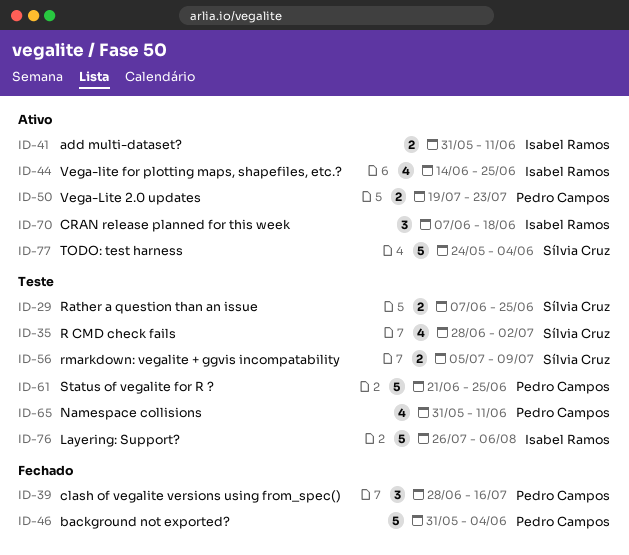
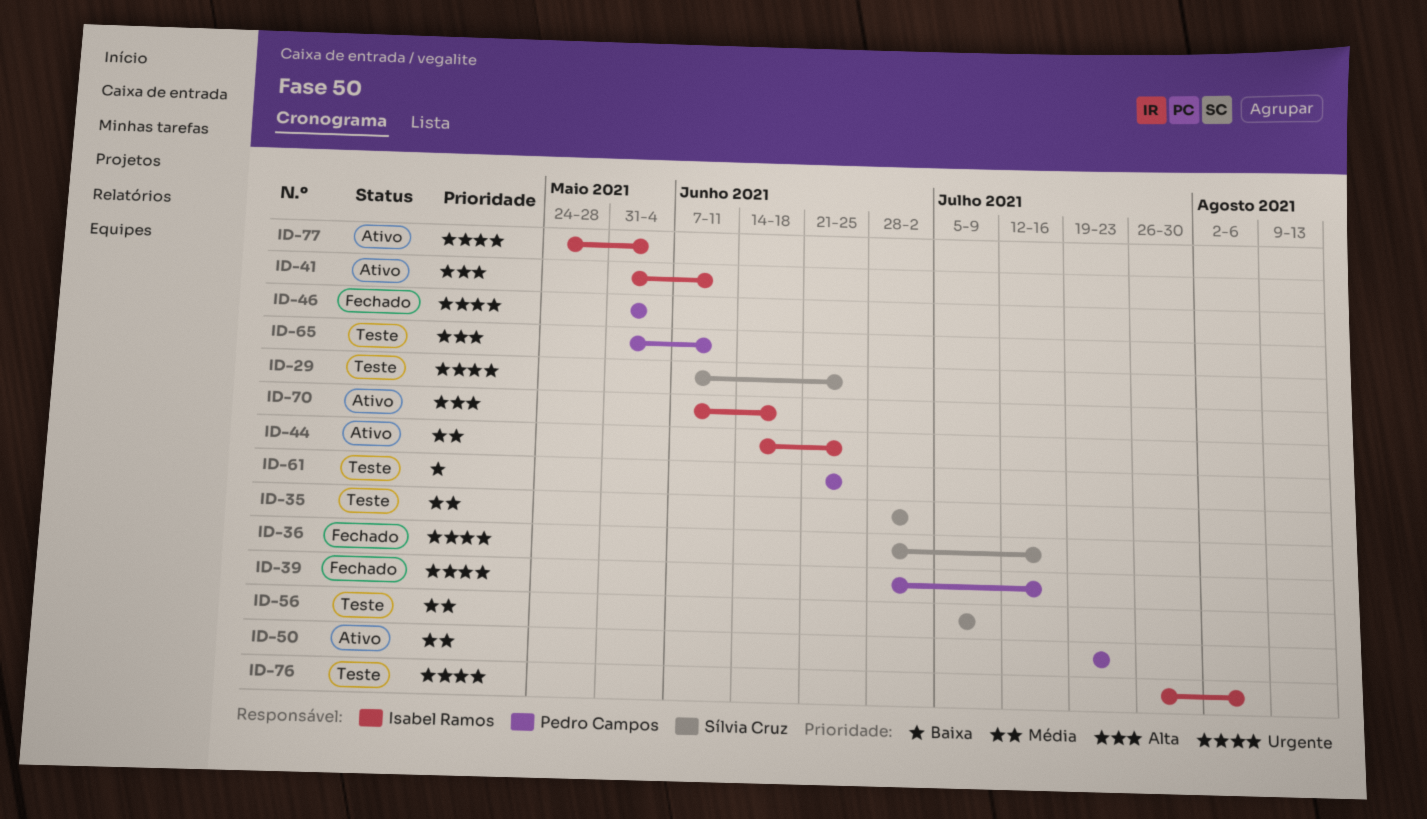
ID-36: none -> present
ID-77, owner: Sílvia Cruz -> Isabel Ramos

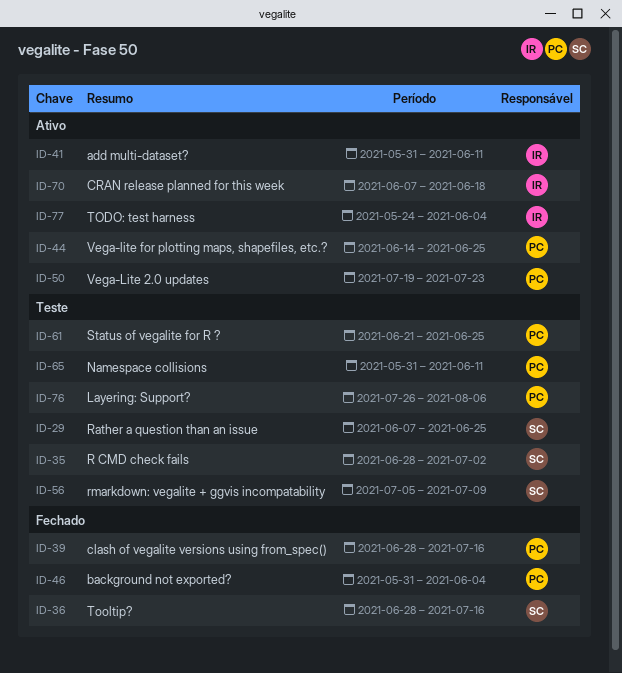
ID-44, owner: Isabel Ramos -> Pedro Campos
ID-76, owner: Isabel Ramos -> Pedro Campos

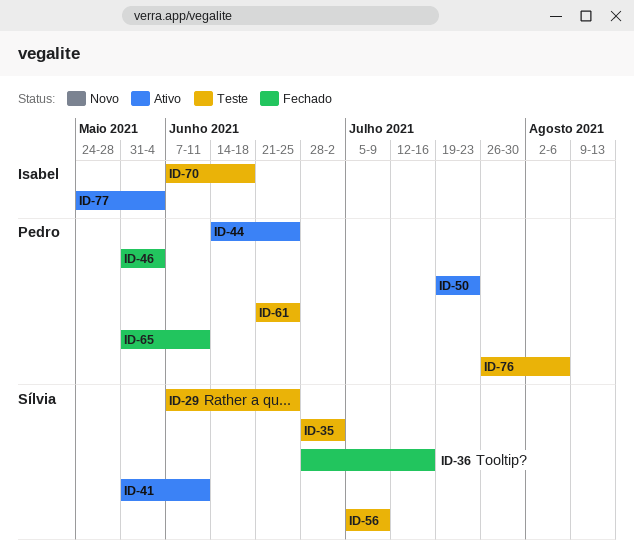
ID-39: present -> none
ID-41, owner: Isabel -> Sílvia
ID-65, status: Teste -> Fechado
ID-70, status: Ativo -> Teste

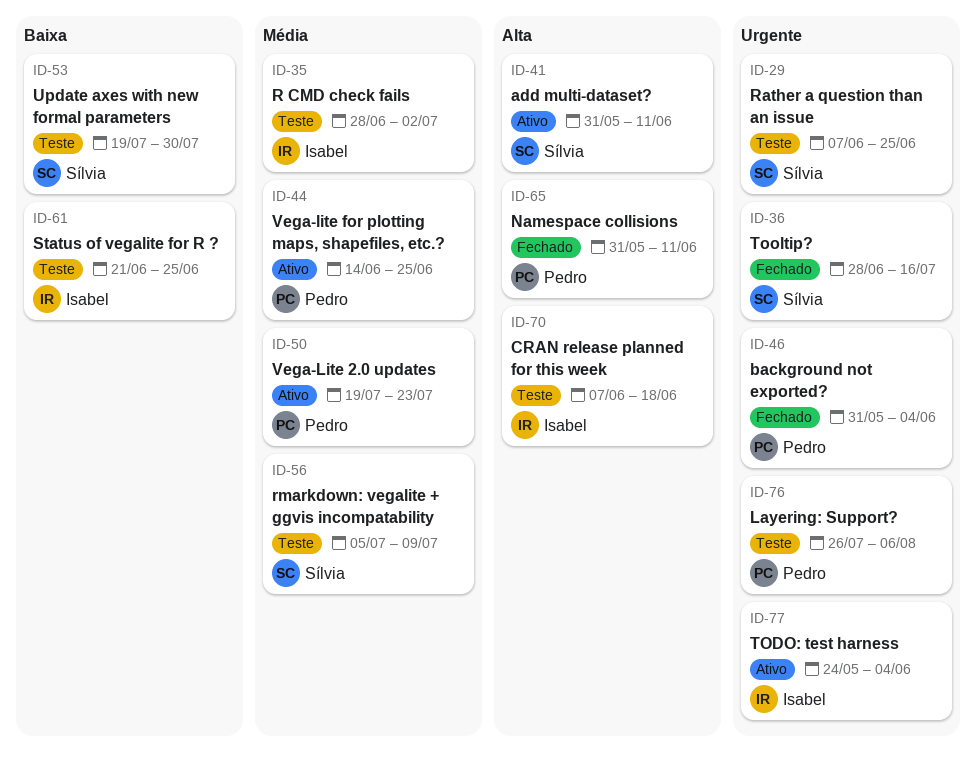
ID-35, owner: Sílvia -> Isabel
ID-53: none -> present
ID-61, owner: Pedro -> Isabel

